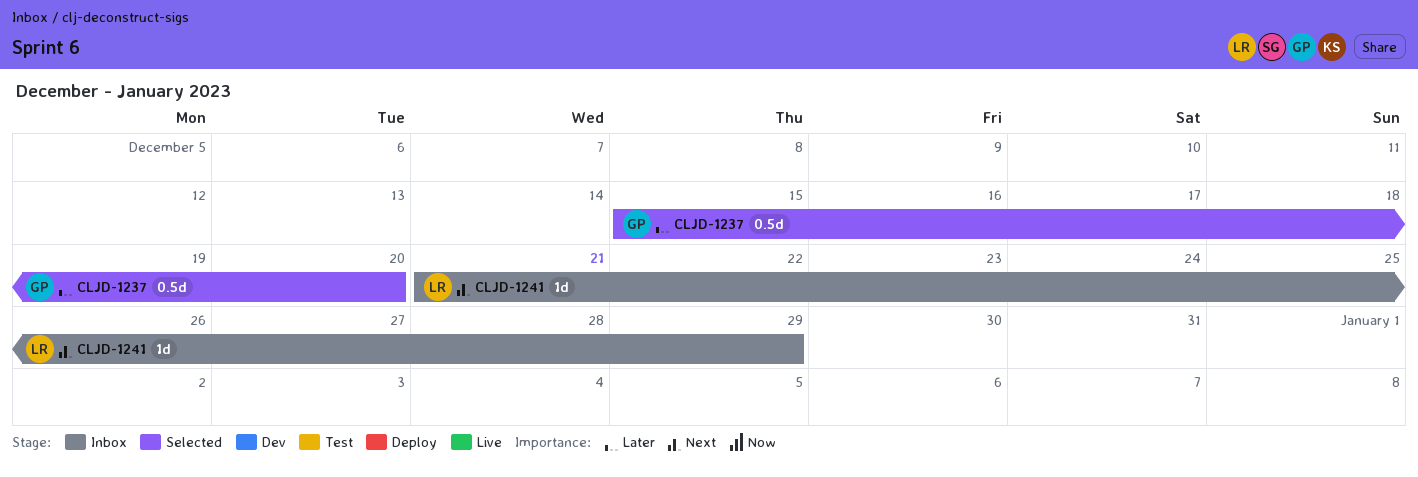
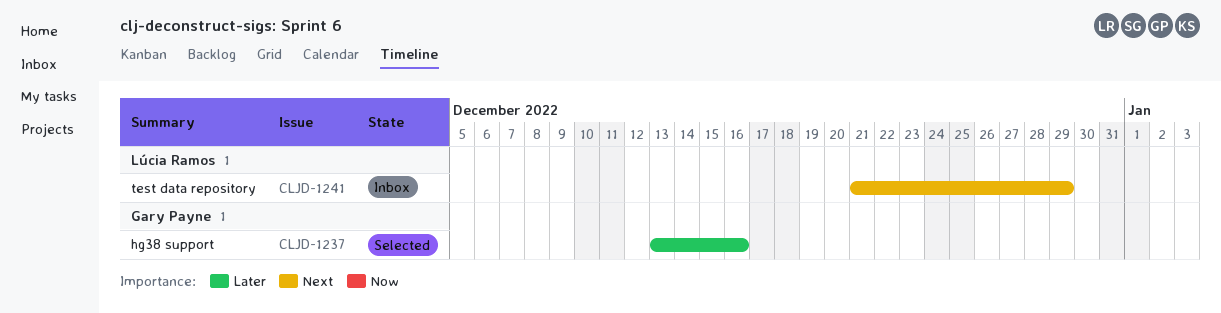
CLJD-1237, start: Dec 15 -> Dec 13
CLJD-1237, due: Dec 20 -> Dec 16

